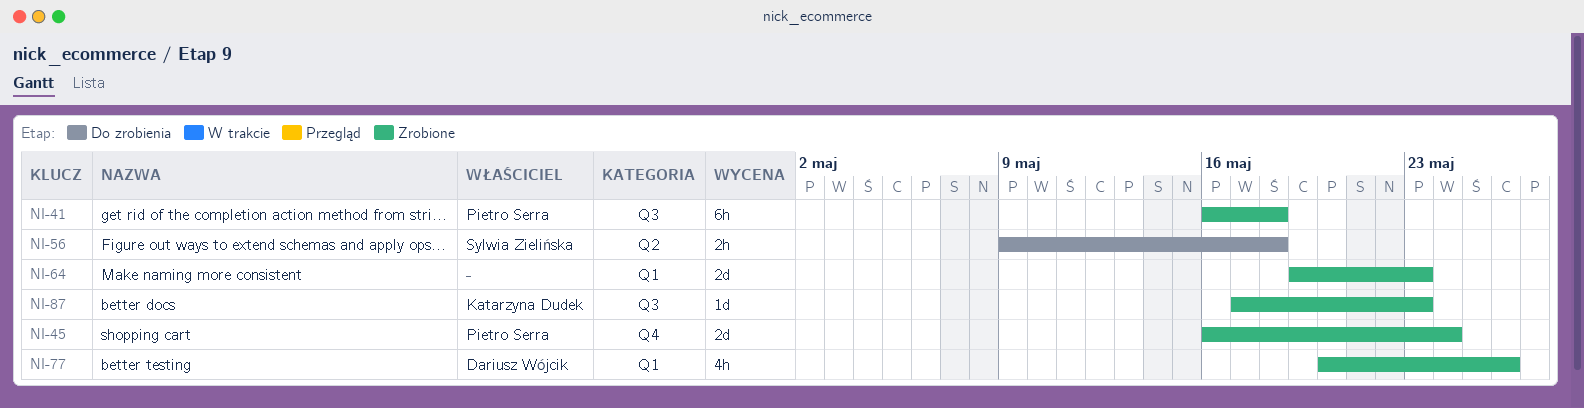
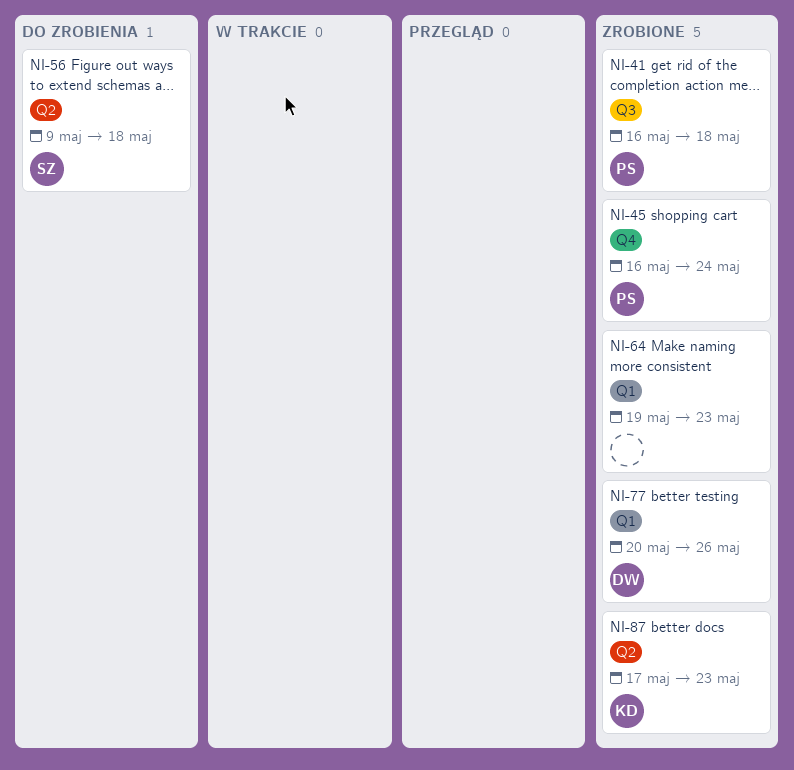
NI-87, label: Q3 -> Q2

